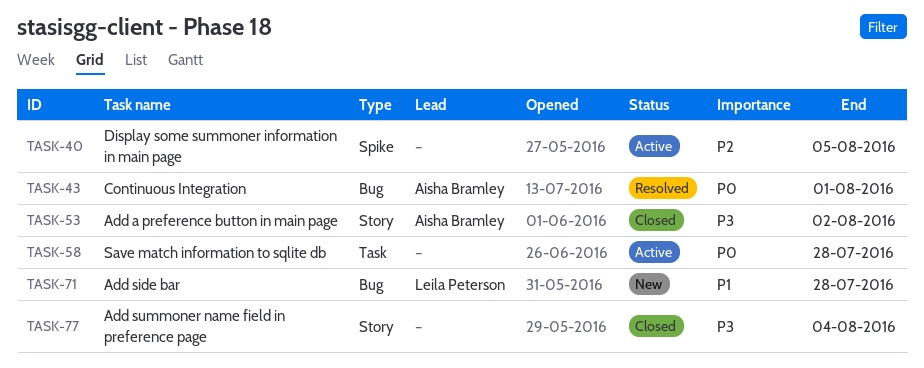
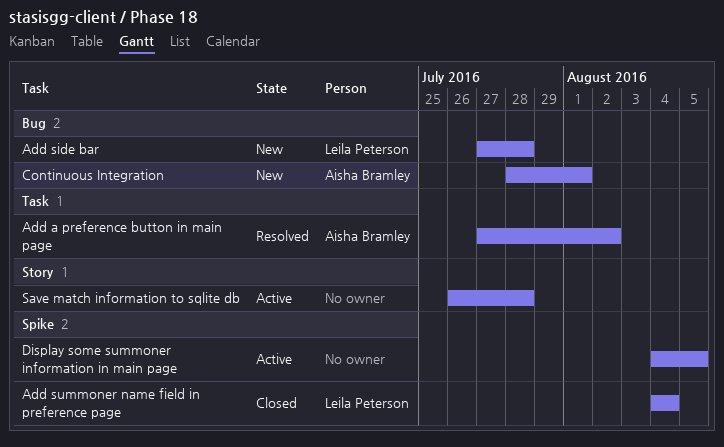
Add a preference button in main page, status: Closed -> Resolved
Add a preference button in main page, label: Story -> Task
Add summoner name field in preference page, owner: none -> Leila Peterson
Add summoner name field in preference page, label: Story -> Spike
Continuous Integration, status: Resolved -> New
Save match information to sqlite db, label: Task -> Story

